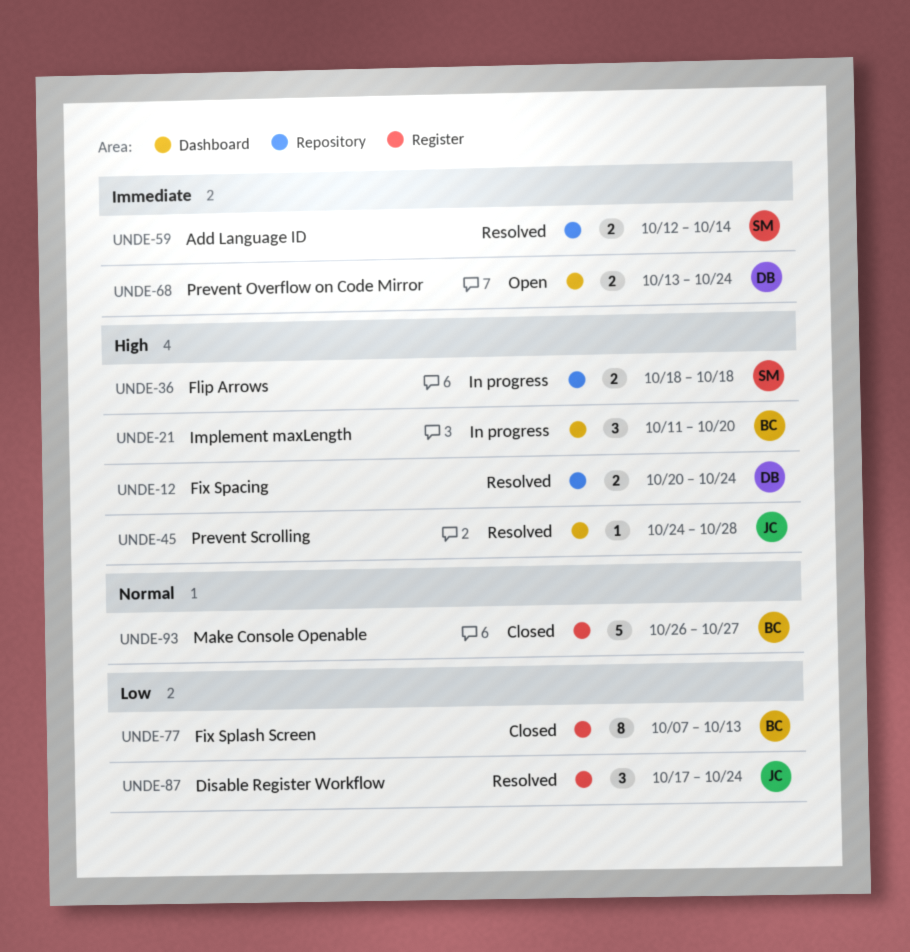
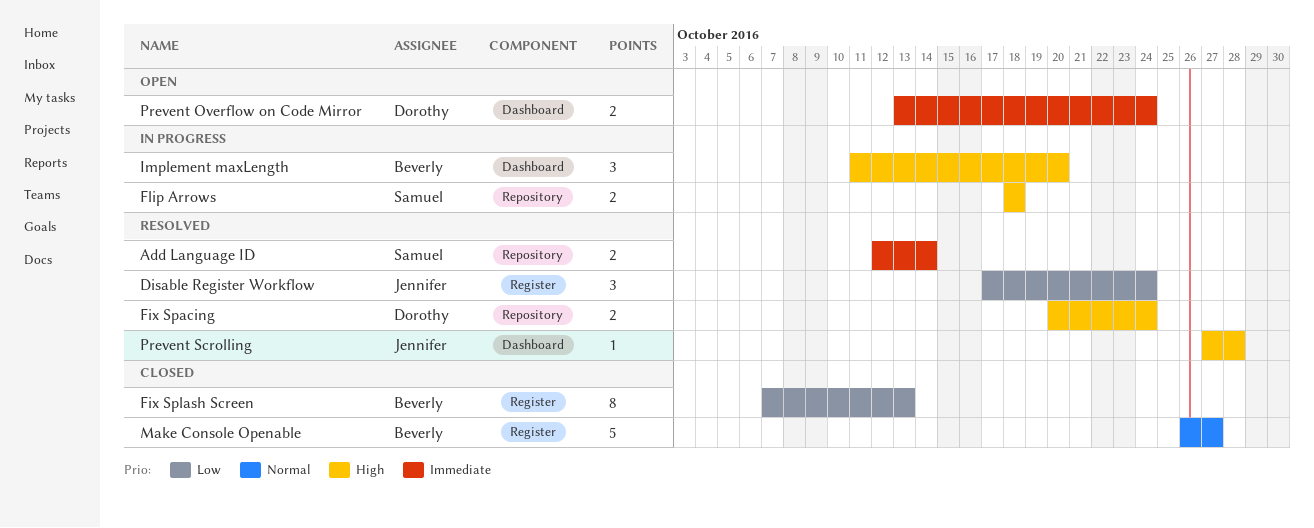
Prevent Scrolling, start: Oct 24 -> Oct 27

